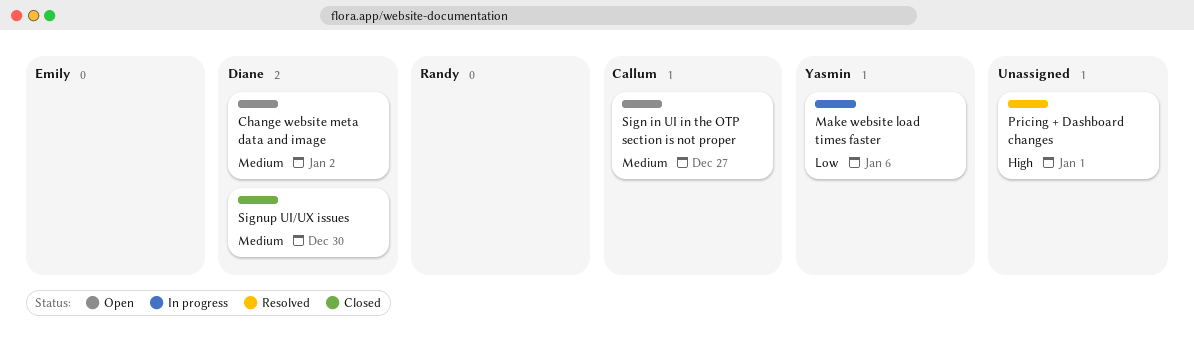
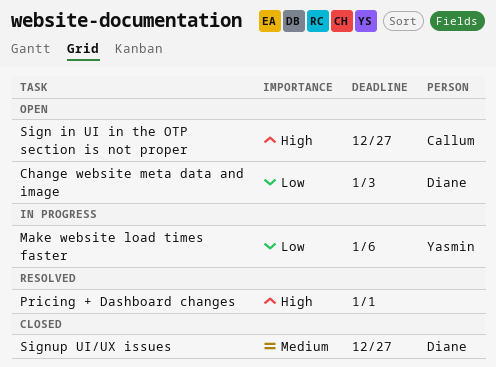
Change website meta data and image, priority: Medium -> Low
Change website meta data and image, due: Jan 2 -> Jan 3
Sign in UI in the OTP section is not proper, priority: Medium -> High
Signup UI/UX issues, due: Dec 30 -> Dec 27

